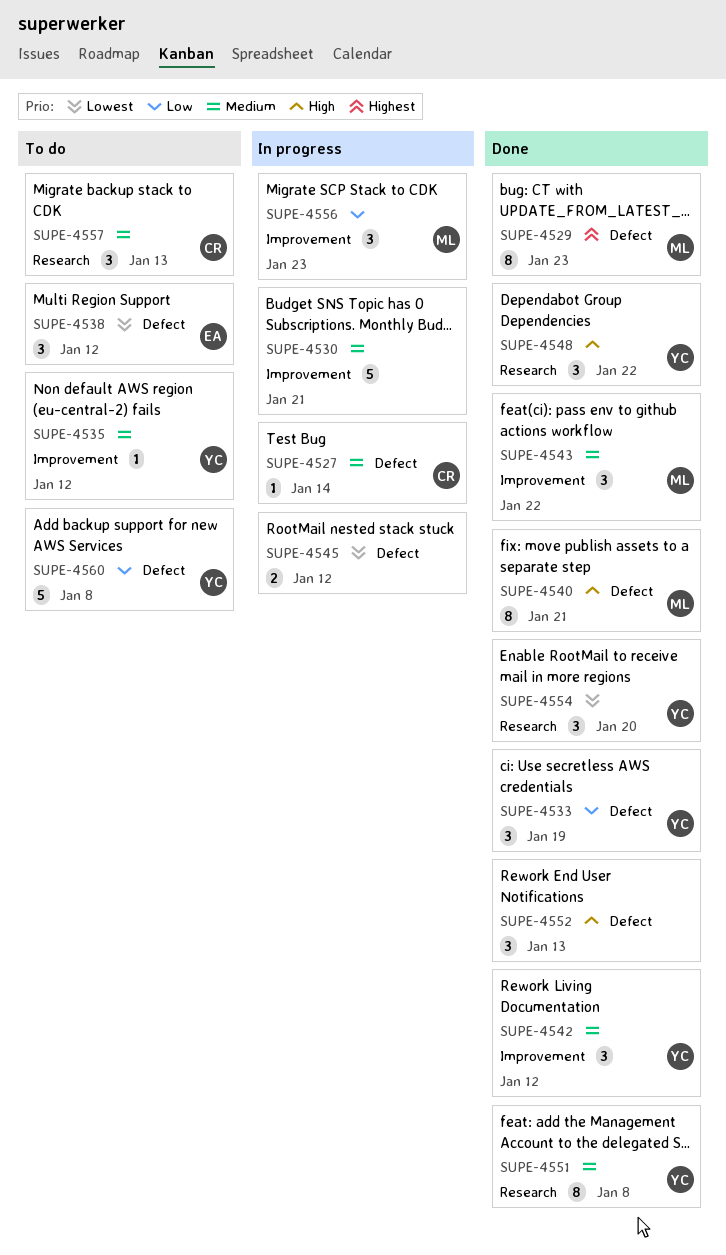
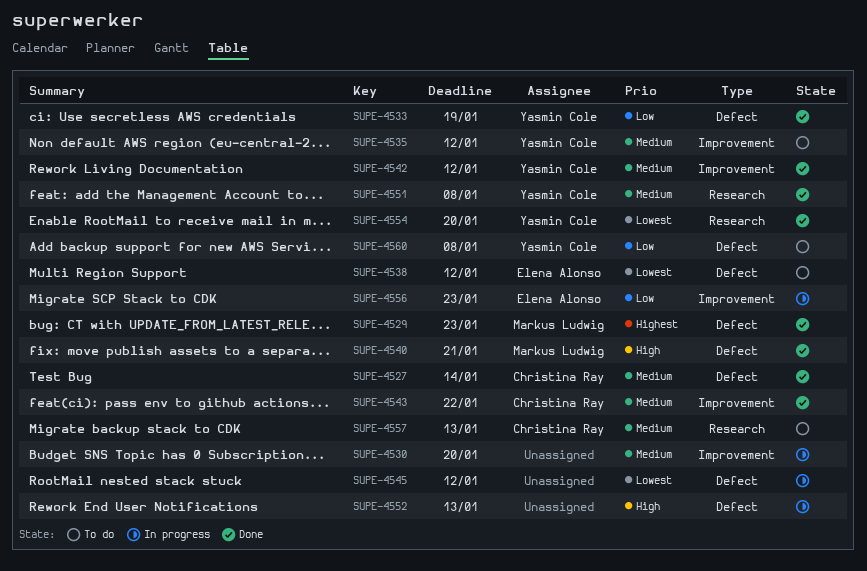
SUPE-4527, status: In progress -> Done
SUPE-4530, due: Jan 21 -> Jan 20
SUPE-4543, owner: Markus Ludwig -> Christina Ray
SUPE-4548: present -> none
SUPE-4552, status: Done -> In progress
SUPE-4556, owner: Markus Ludwig -> Elena Alonso

